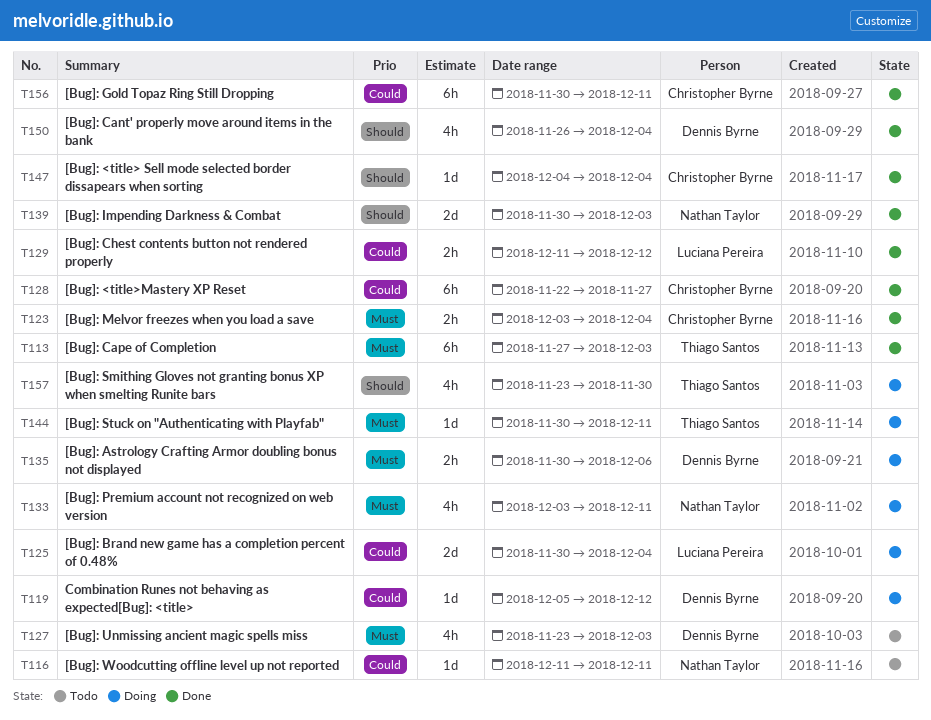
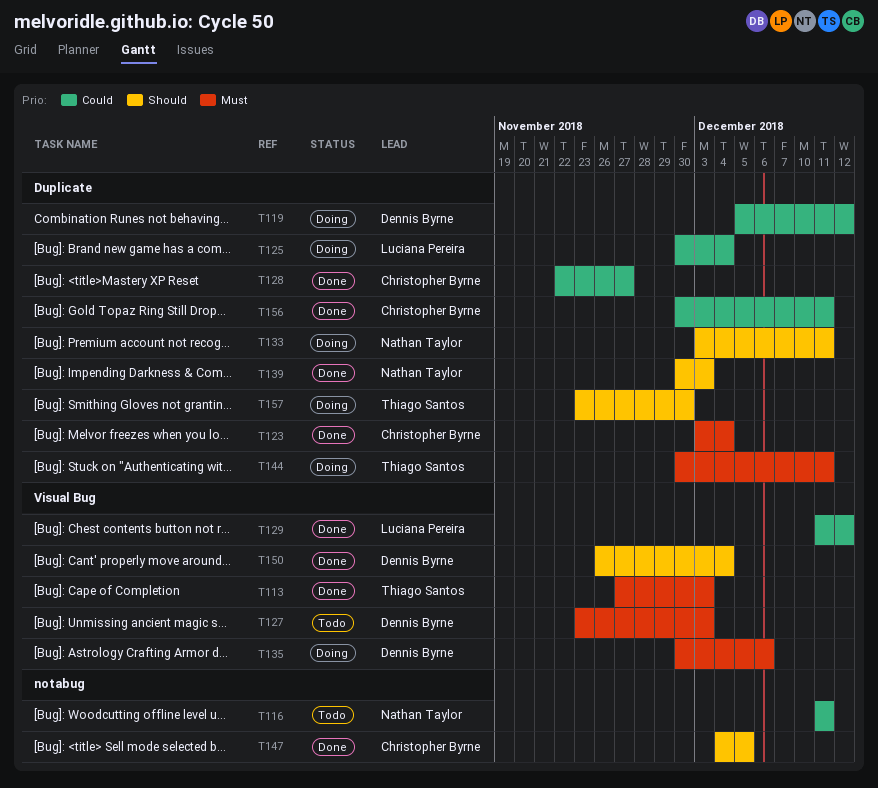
T133, priority: Must -> Should
T147, due: Dec 4 -> Dec 5

